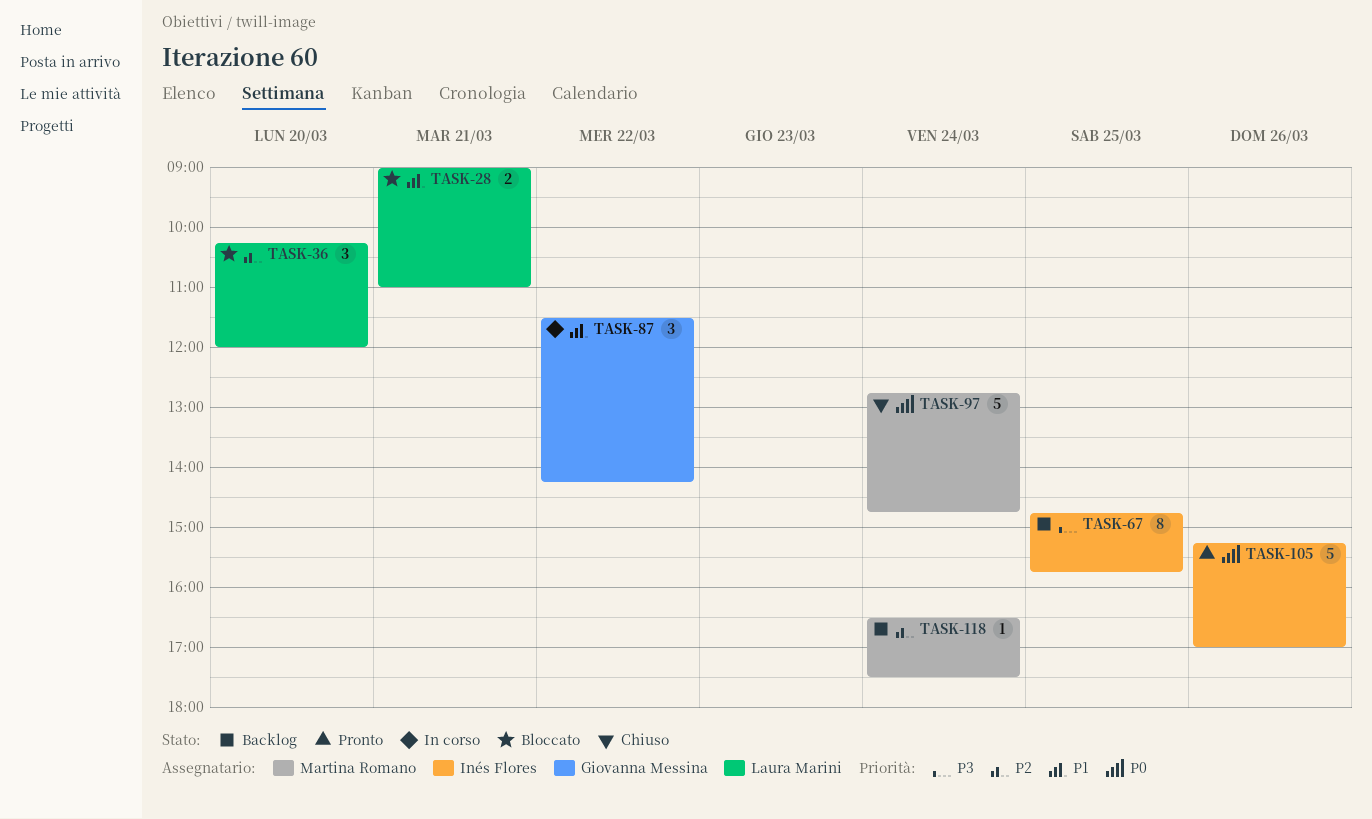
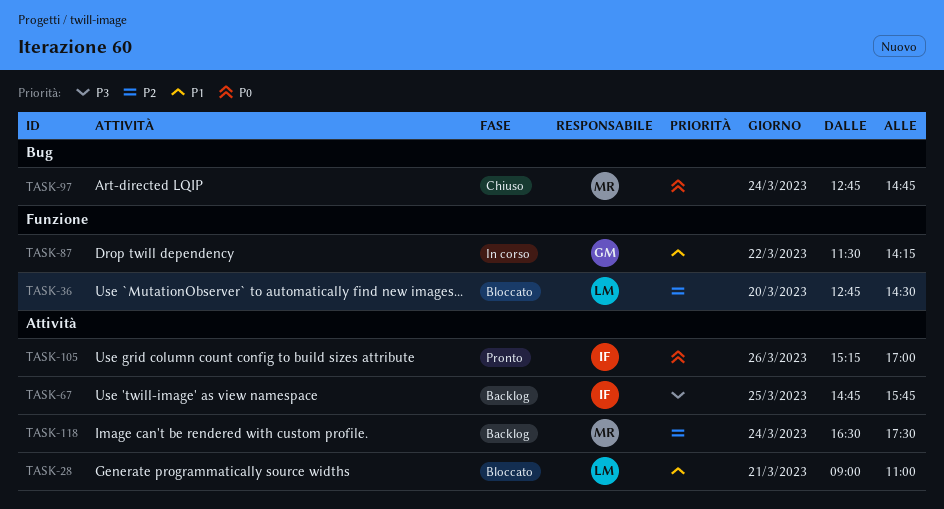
TASK-36, begins: 10:15 -> 12:45
TASK-36, ends: 12:00 -> 14:30

